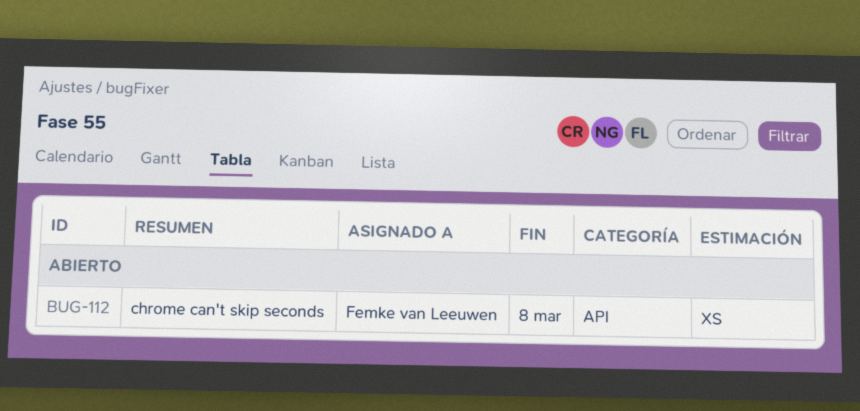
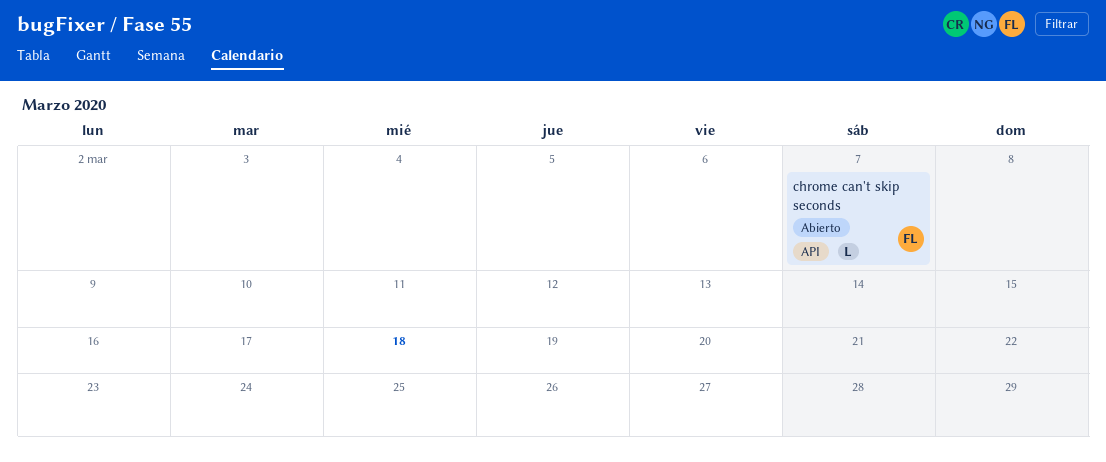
chrome can't skip seconds, estimate: XS -> L
chrome can't skip seconds, due: Mar 8 -> Mar 7

